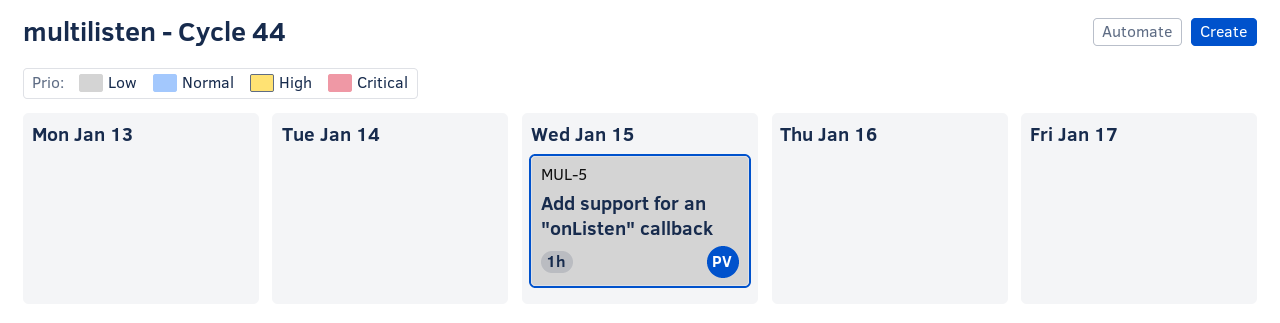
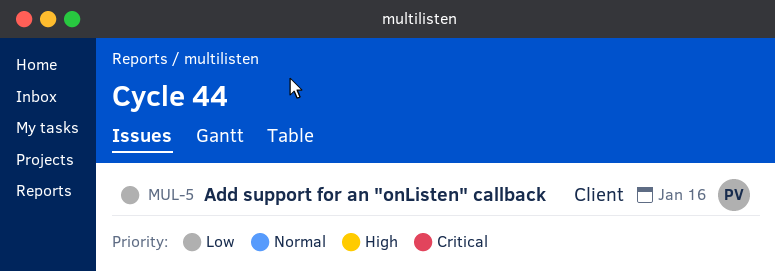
MUL-5, due: Jan 15 -> Jan 16

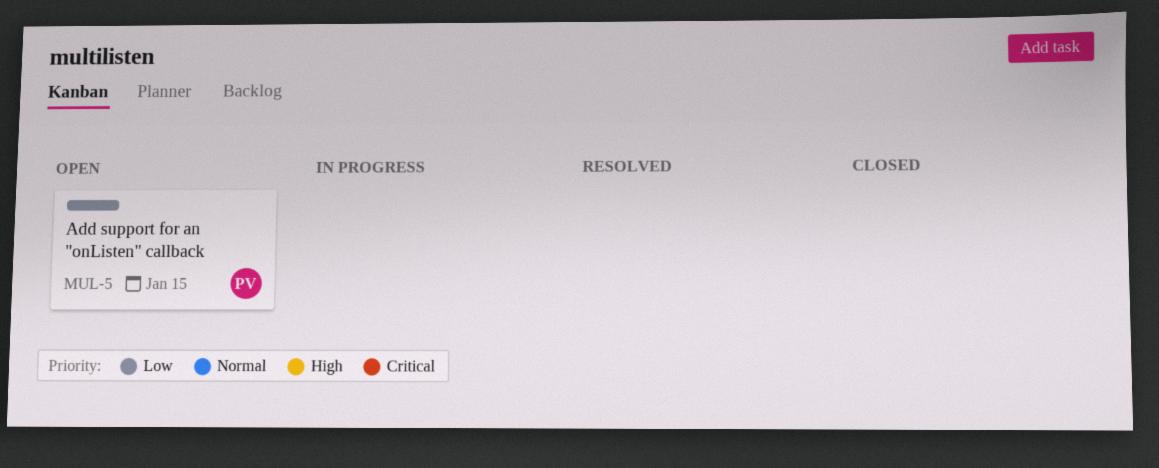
MUL-5, due: Jan 16 -> Jan 15

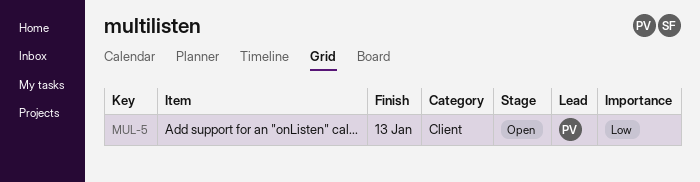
MUL-5, due: Jan 15 -> Jan 13

